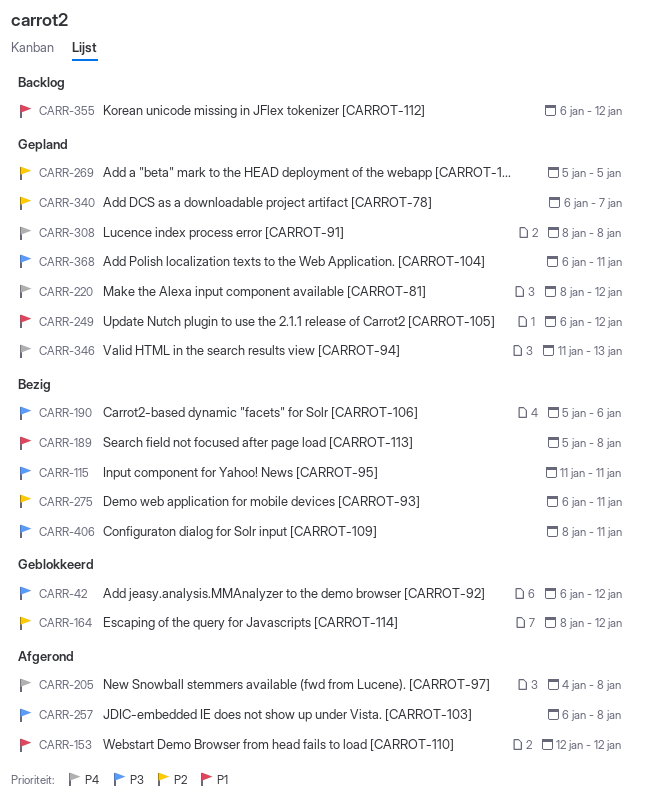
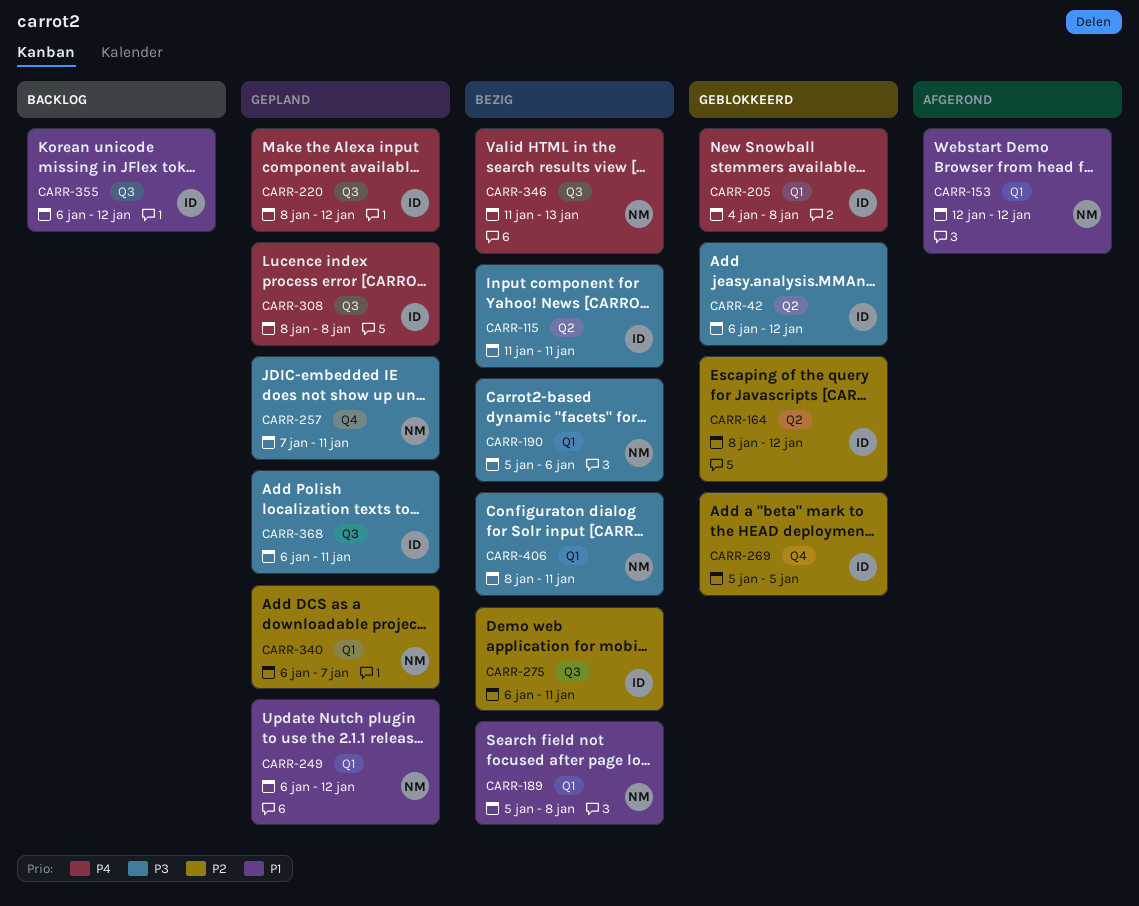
CARR-205, status: Afgerond -> Geblokkeerd
CARR-257, status: Afgerond -> Gepland
CARR-257, start: Jan 6 -> Jan 7
CARR-257, due: Jan 8 -> Jan 11
CARR-269, status: Gepland -> Geblokkeerd
CARR-346, status: Gepland -> Bezig

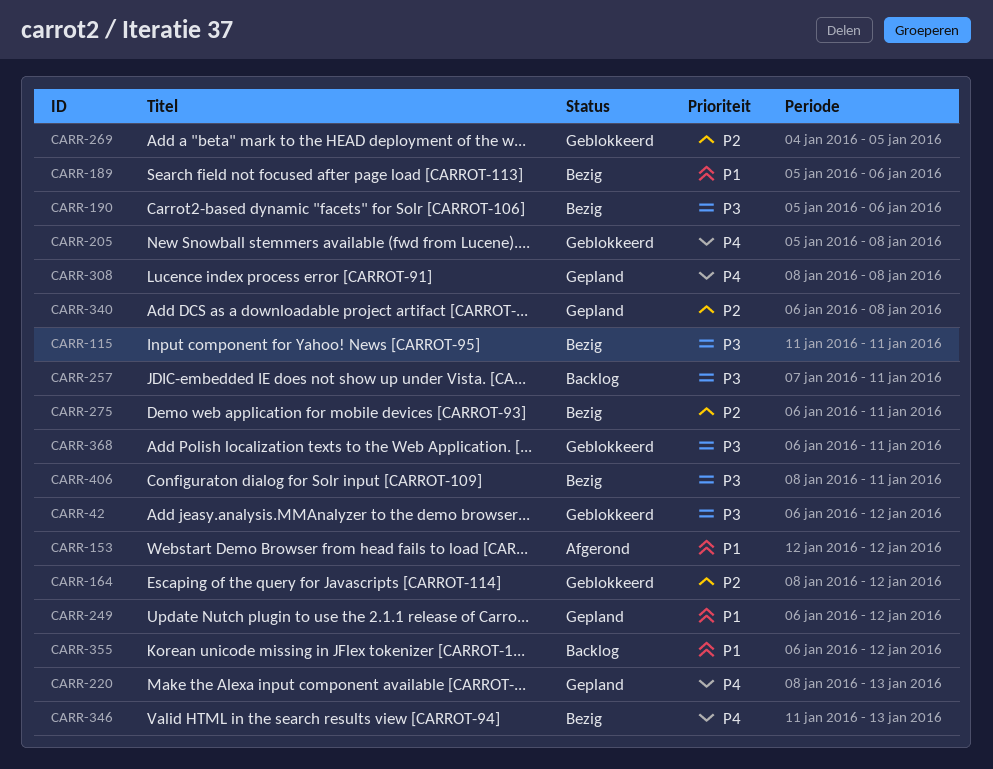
CARR-189, due: Jan 8 -> Jan 6
CARR-205, start: Jan 4 -> Jan 5
CARR-220, due: Jan 12 -> Jan 13
CARR-257, status: Gepland -> Backlog
CARR-269, start: Jan 5 -> Jan 4
CARR-340, due: Jan 7 -> Jan 8
CARR-368, status: Gepland -> Geblokkeerd

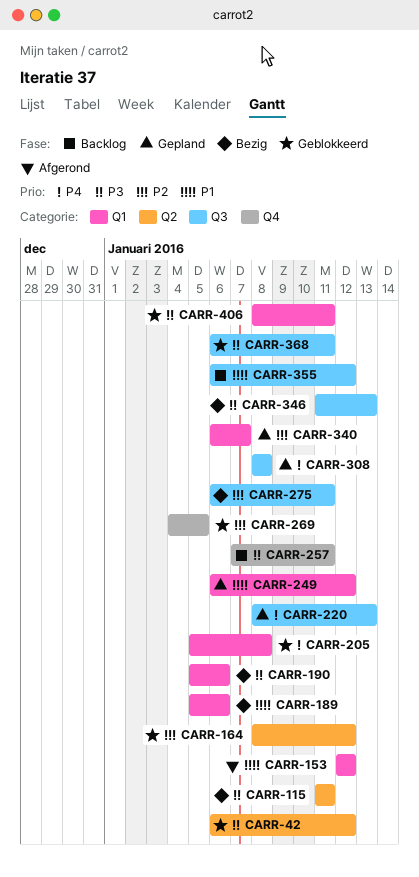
CARR-340, due: Jan 8 -> Jan 7
CARR-346, priority: P4 -> P3
CARR-406, status: Bezig -> Geblokkeerd

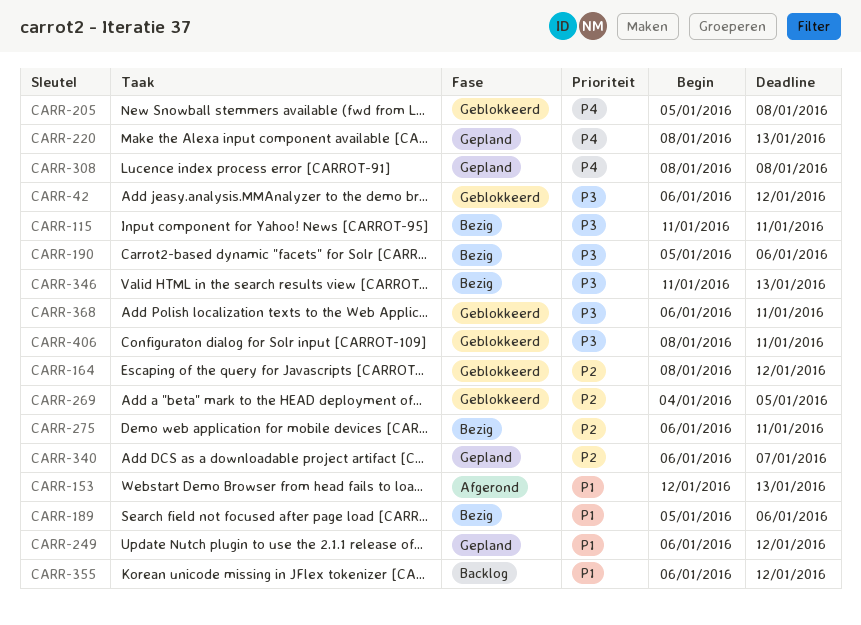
CARR-153, due: Jan 12 -> Jan 13
CARR-257: present -> none

